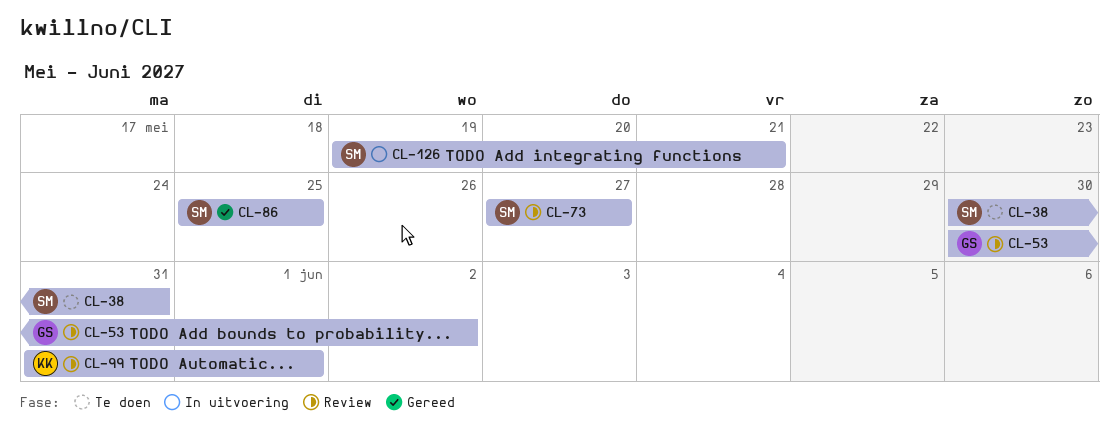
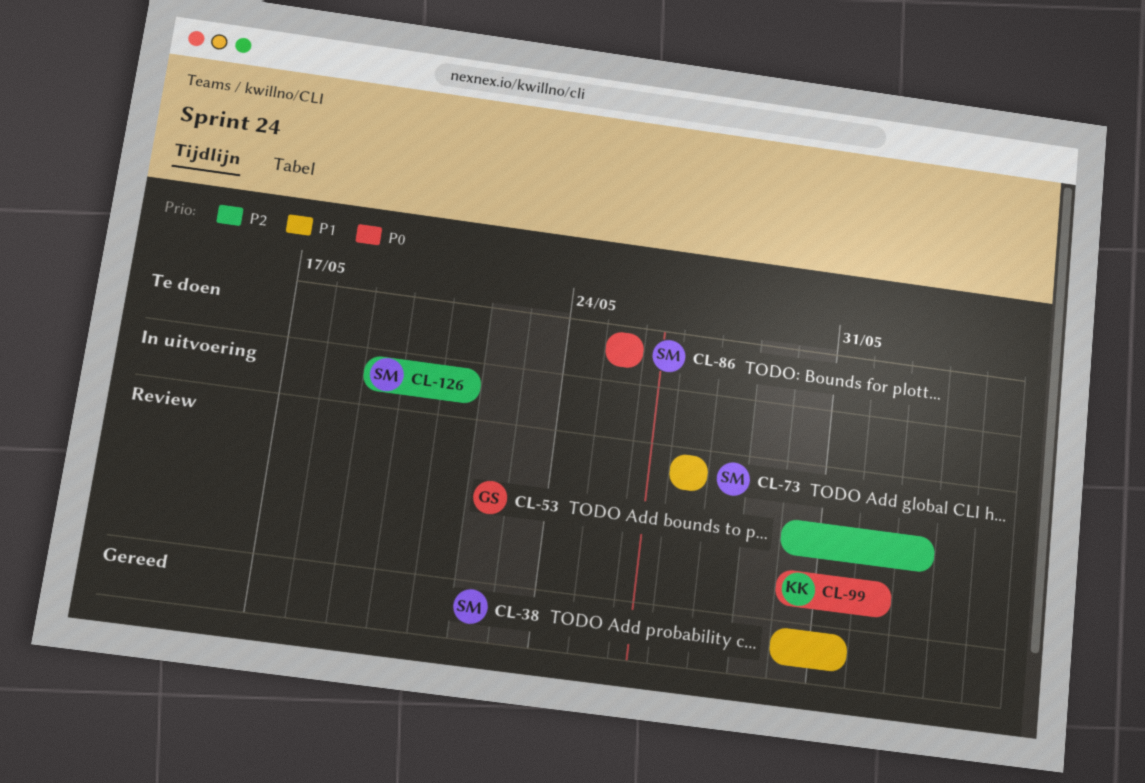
CL-38, status: Te doen -> Gereed
CL-86, status: Gereed -> Te doen
CL-99, start: May 31 -> May 30

